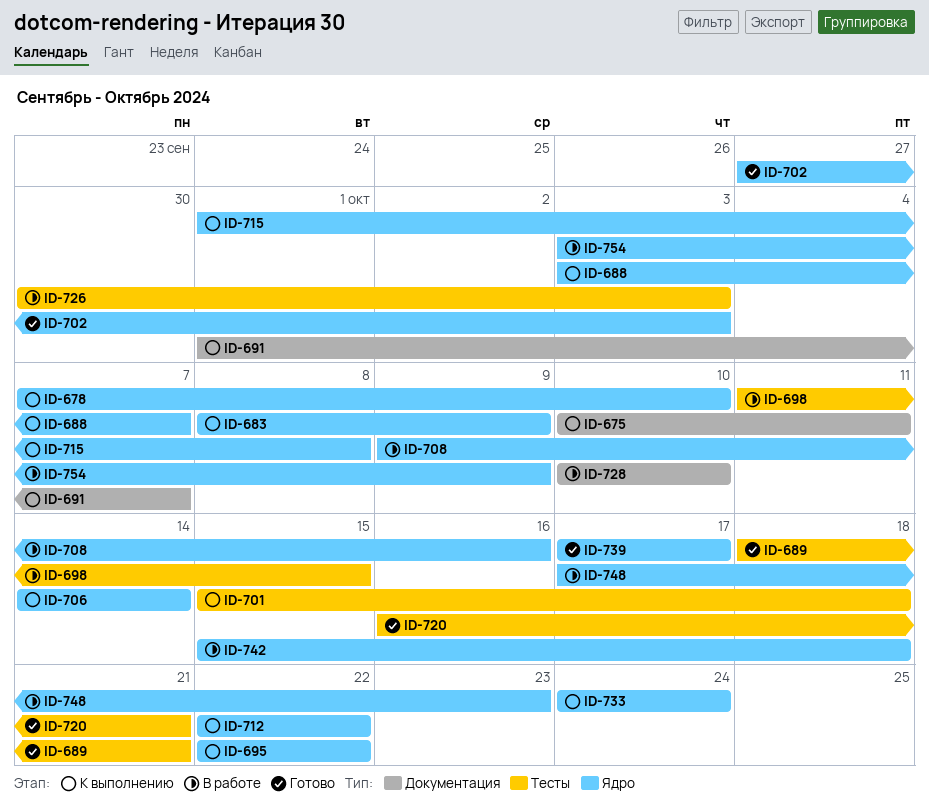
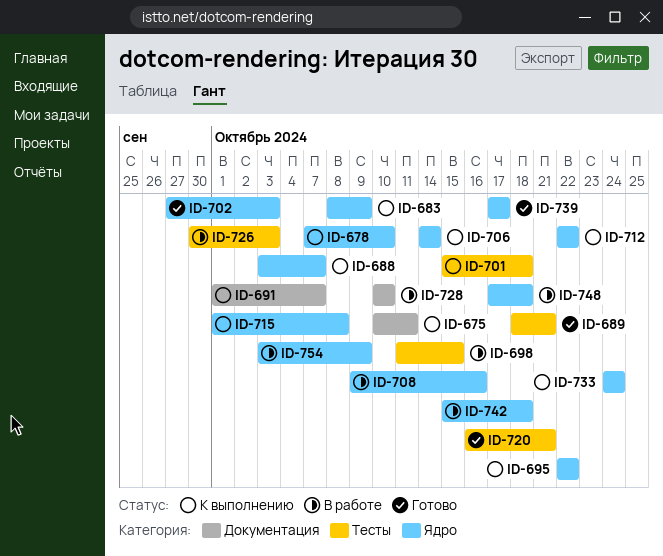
ID-748, due: Oct 23 -> Oct 18

